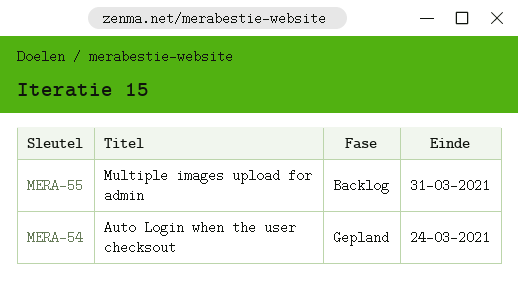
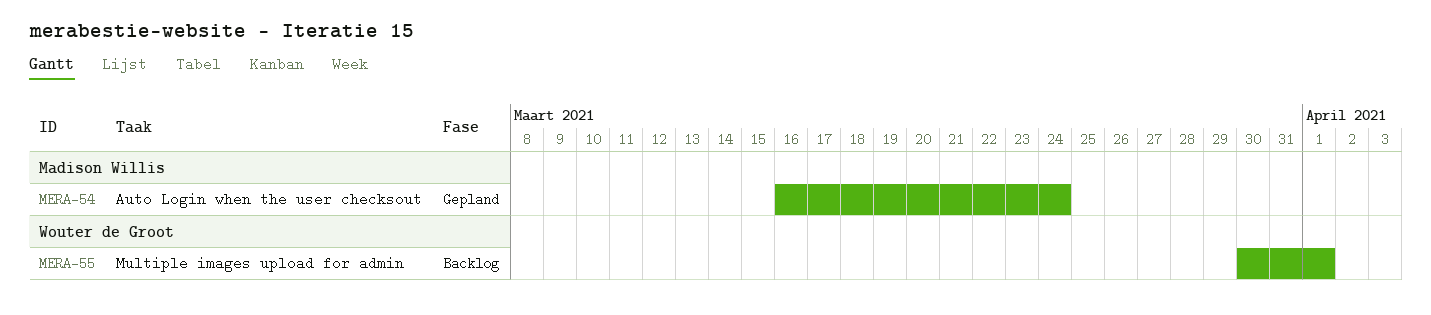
MERA-55, due: Mar 31 -> Apr 1

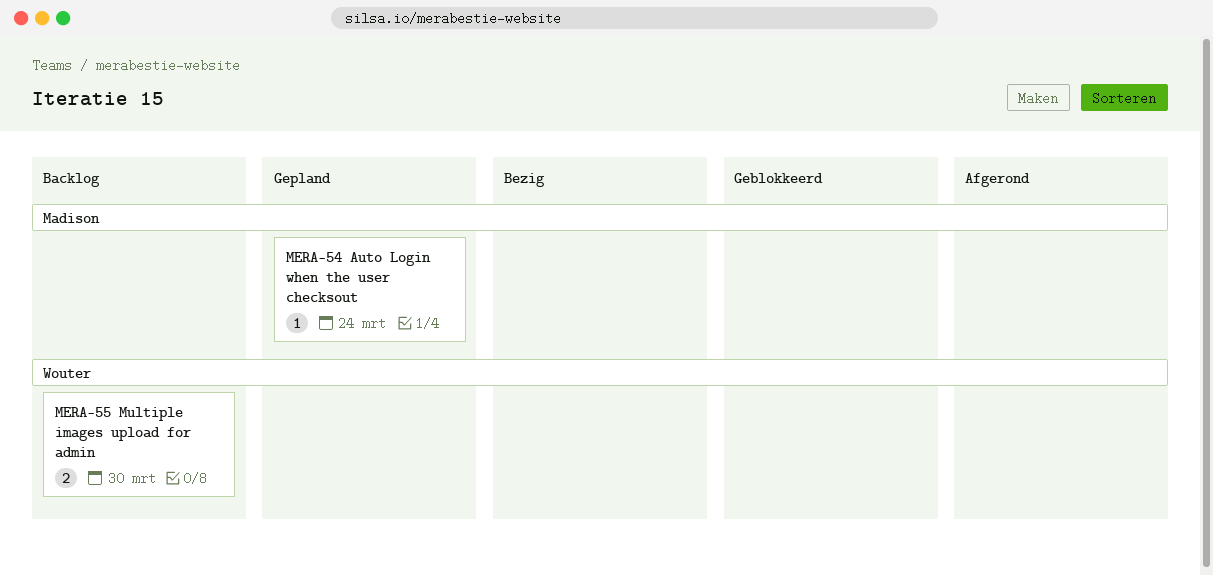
MERA-55, due: Apr 1 -> Mar 30

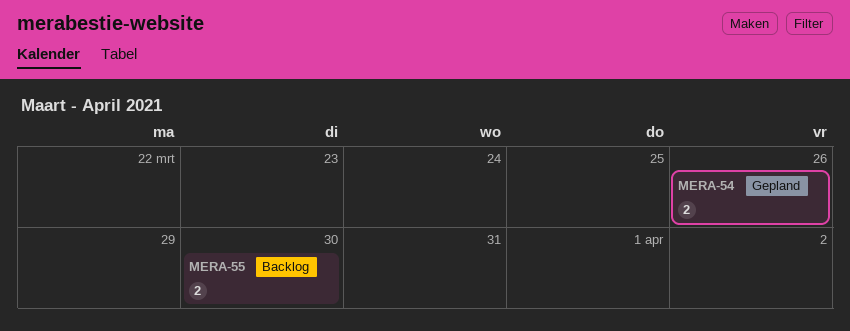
MERA-54, estimate: 1 -> 2
MERA-54, due: Mar 24 -> Mar 26

